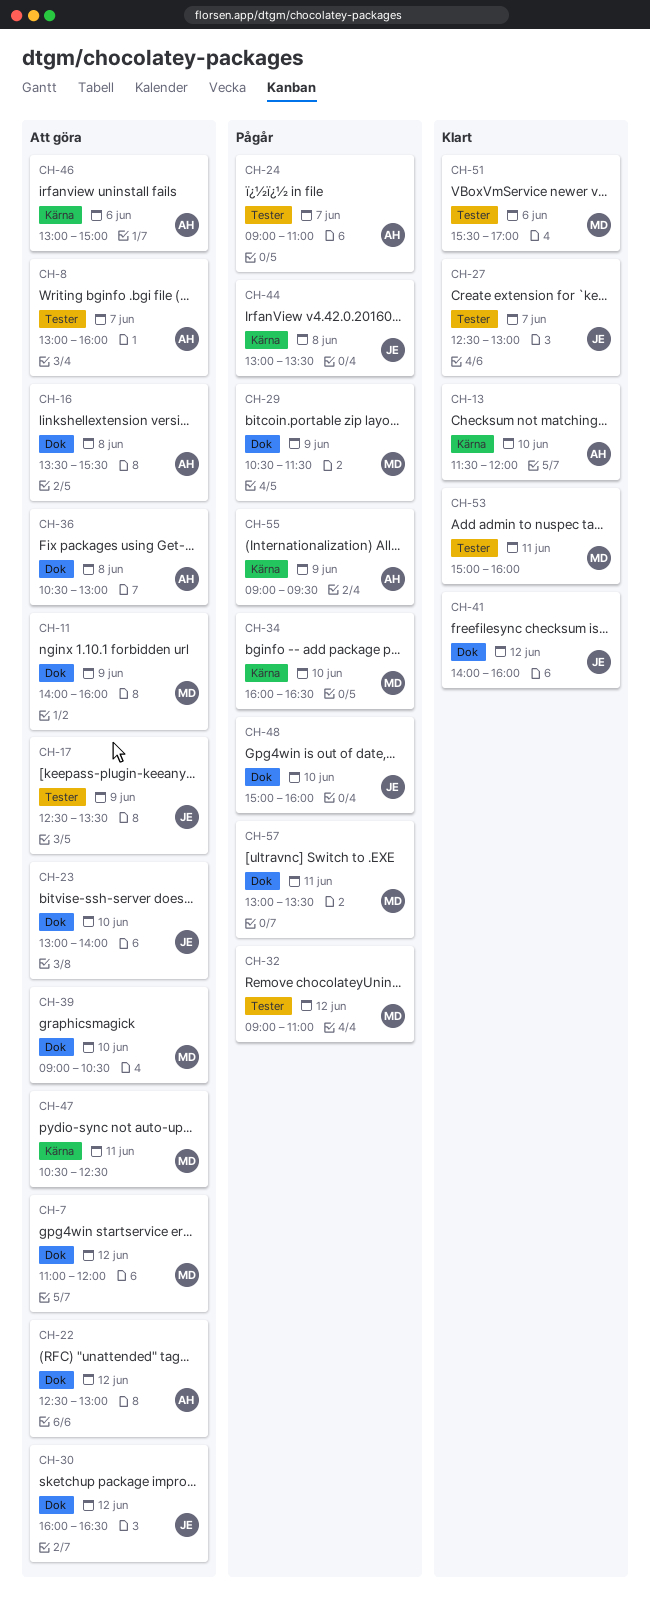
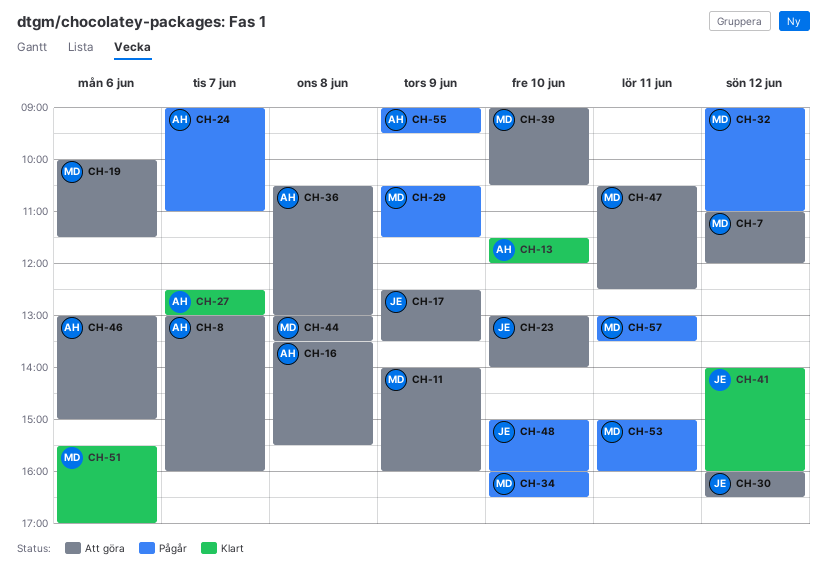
CH-19: none -> present
CH-22: present -> none
CH-27, owner: JE -> AH
CH-44, status: Pågår -> Att göra
CH-44, owner: JE -> MD
CH-53, status: Klart -> Pågår

